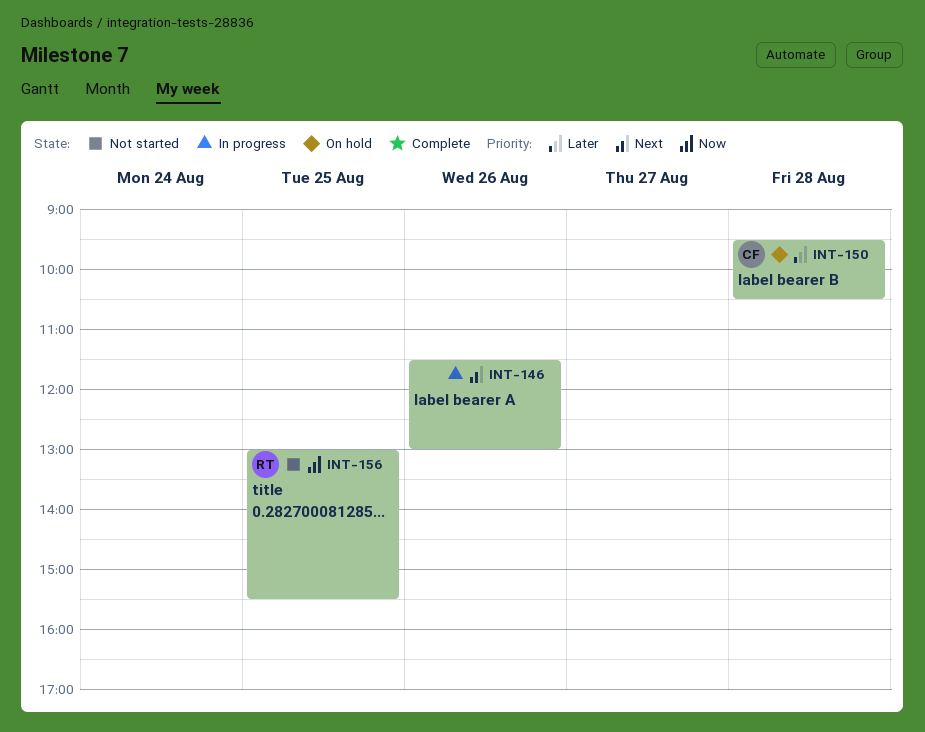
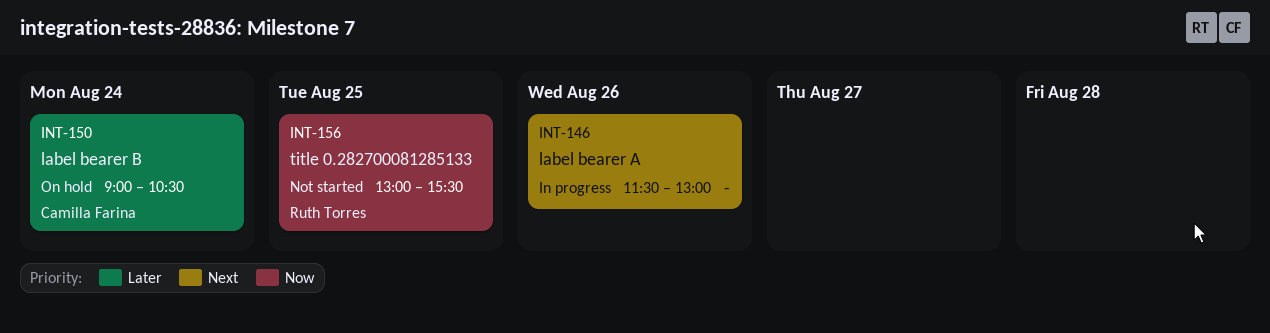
INT-150, day: Aug 28 -> Aug 24
INT-150, begins: 09:30 -> 09:00

